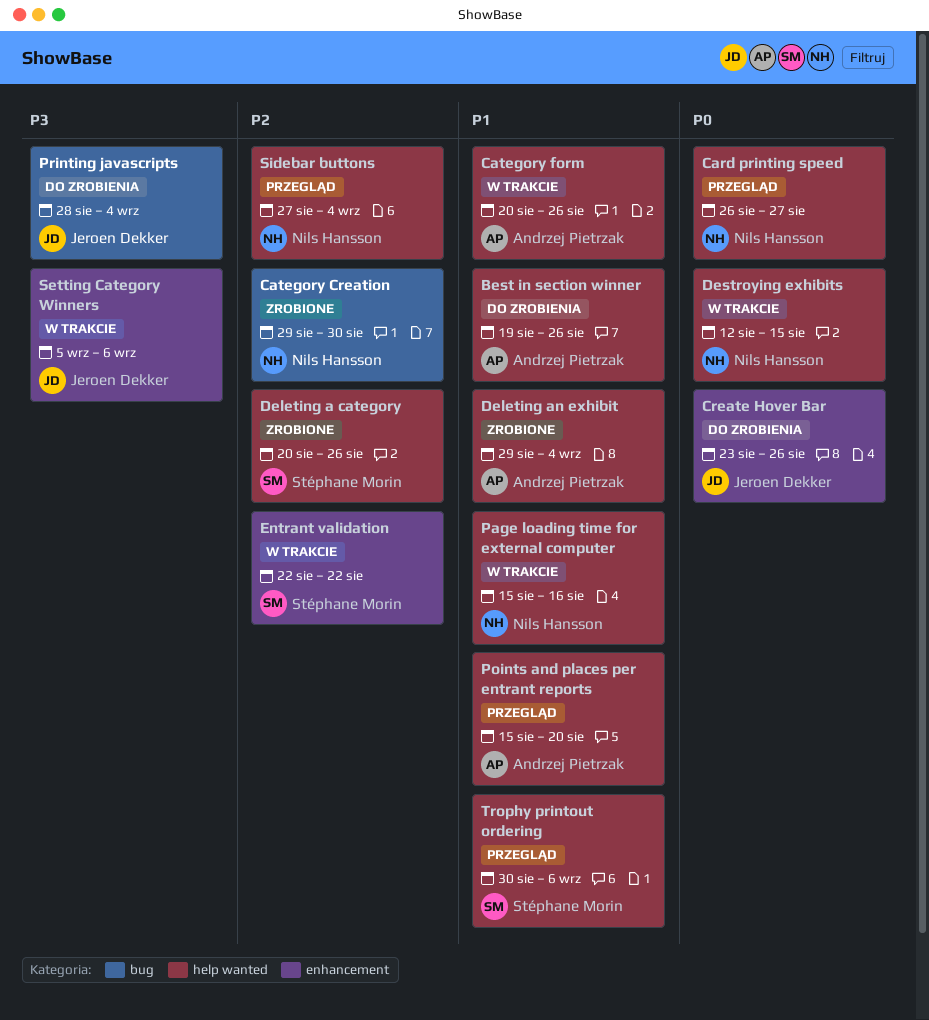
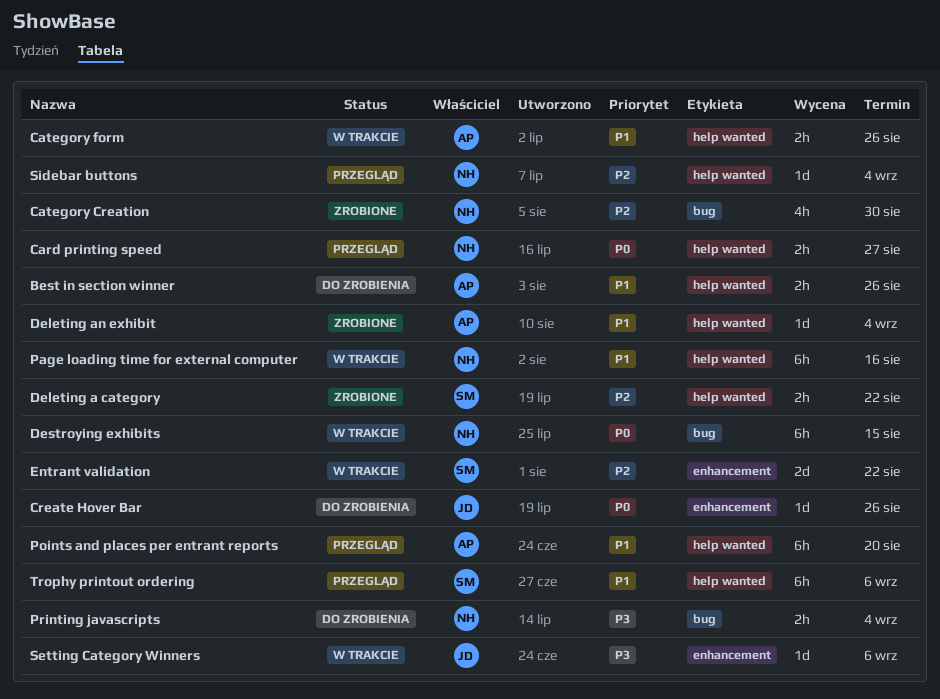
Deleting a category, due: Aug 26 -> Aug 22
Destroying exhibits, label: help wanted -> bug
Printing javascripts, owner: Jeroen Dekker -> Nils Hansson

